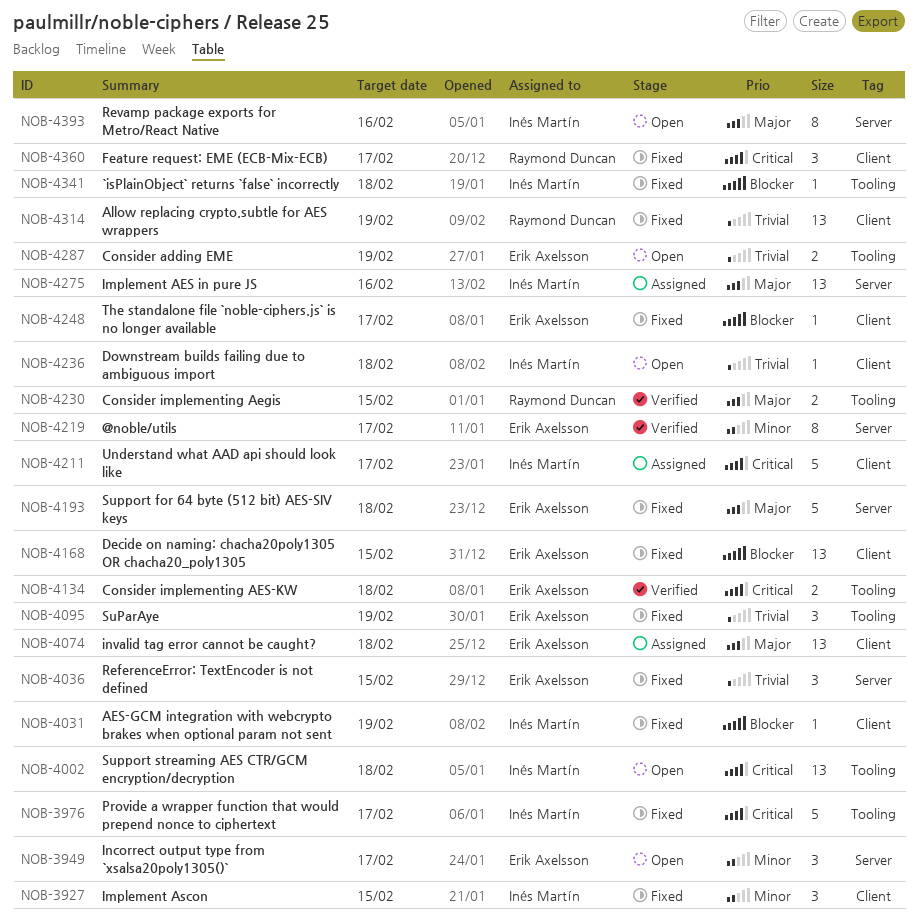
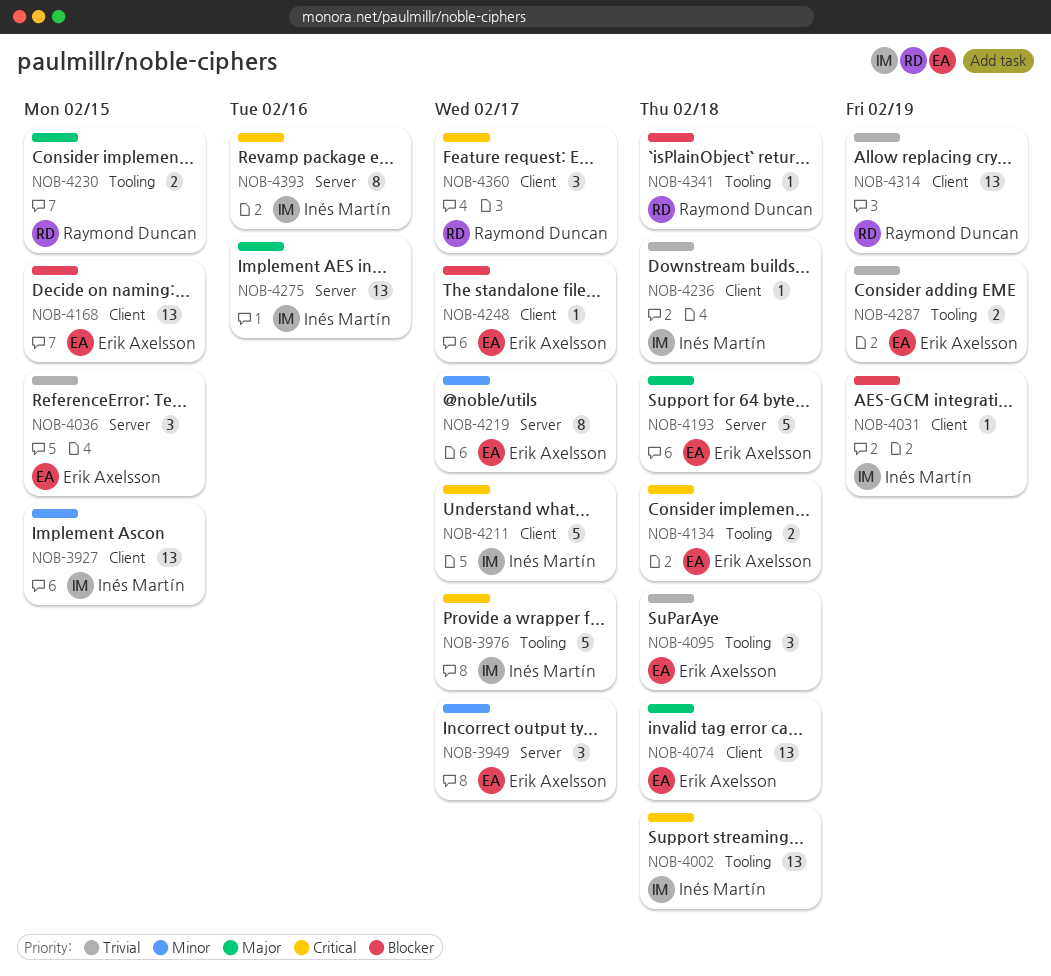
NOB-3927, estimate: 3 -> 13
NOB-4095, due: Feb 19 -> Feb 18
NOB-4341, owner: Inés Martín -> Raymond Duncan
NOB-4393, priority: Major -> Critical

